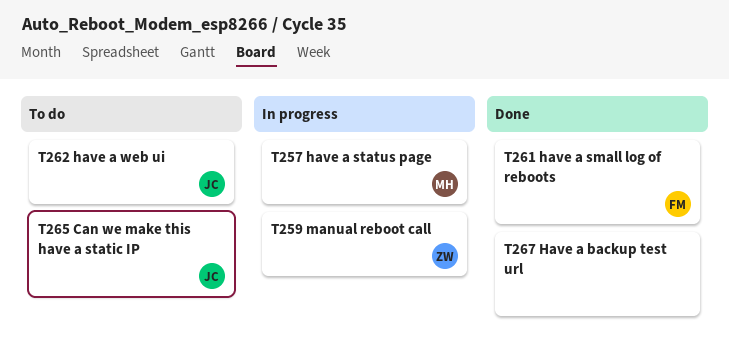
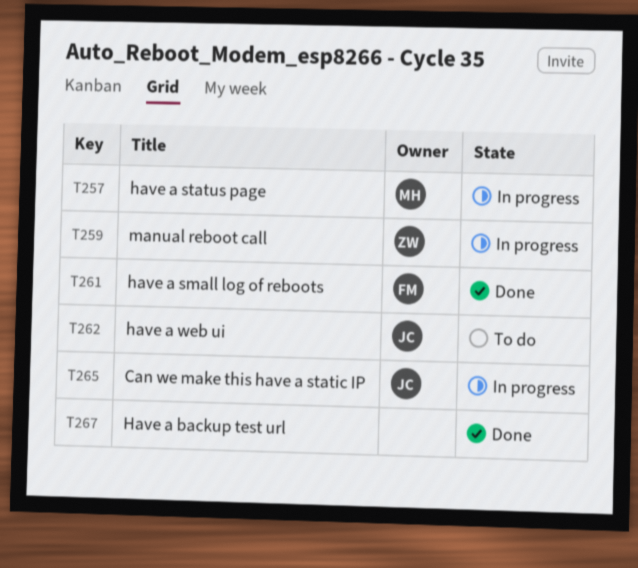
T265, status: To do -> In progress

